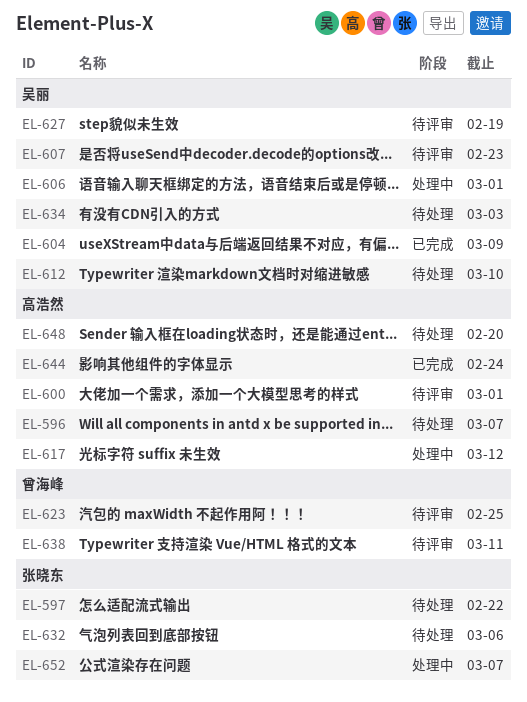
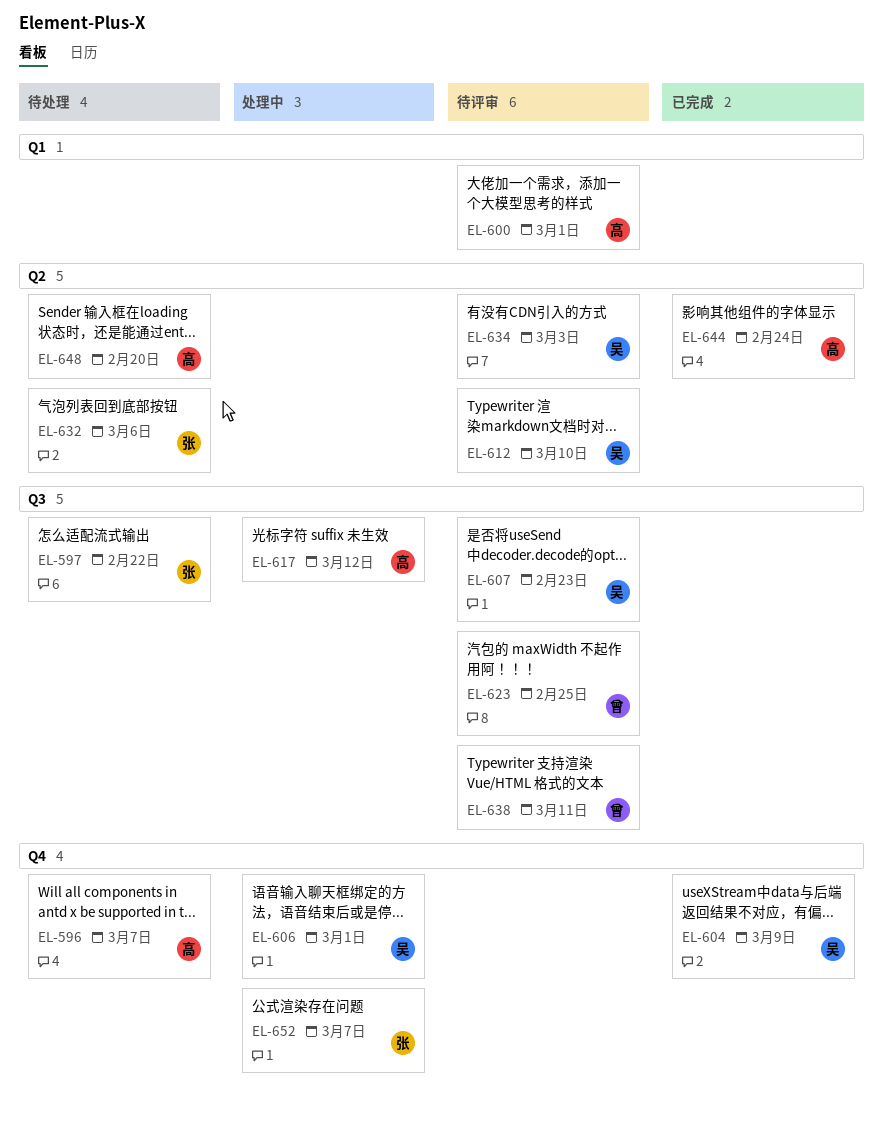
EL-612, status: 待处理 -> 待评审
EL-627: present -> none
EL-634, status: 待处理 -> 待评审

